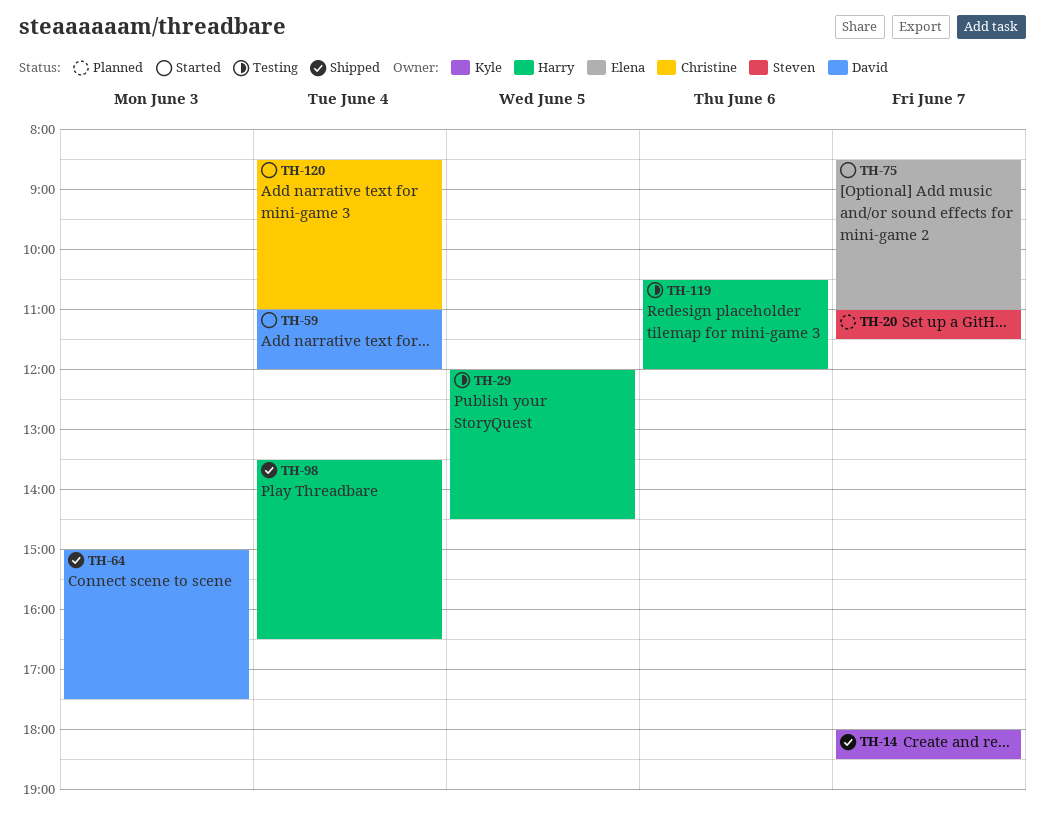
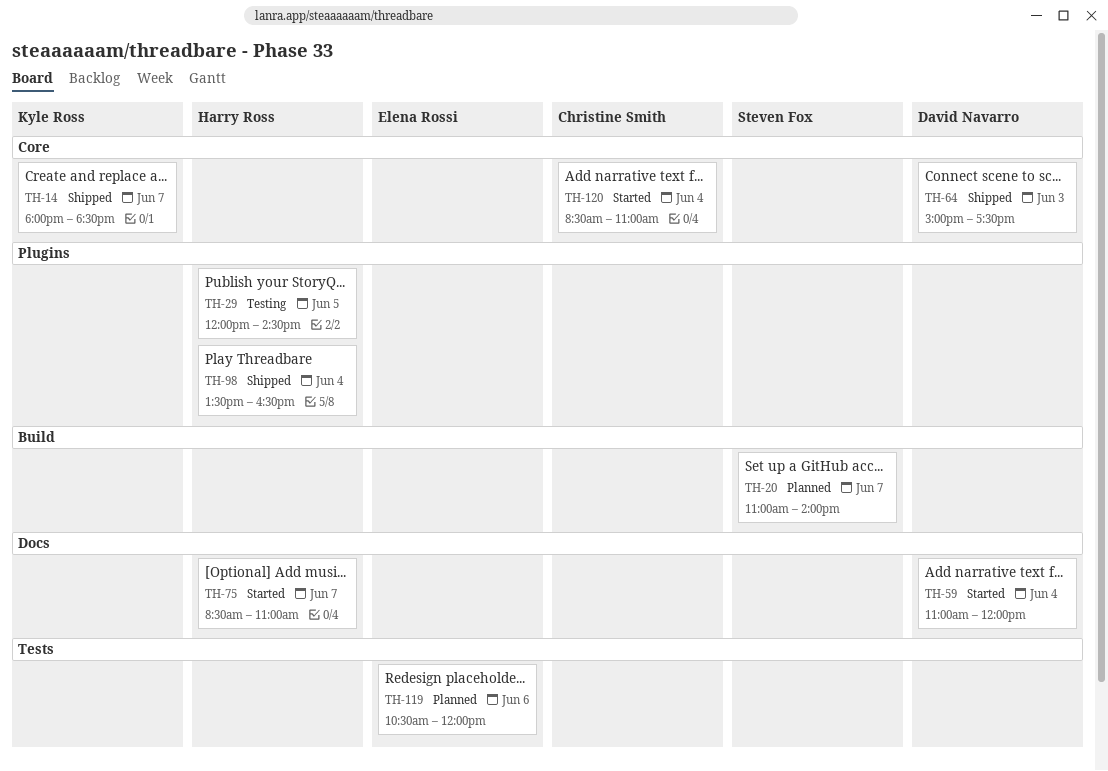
TH-20, ends: 11:30 -> 14:00
TH-75, owner: Elena Rossi -> Harry Ross
TH-119, status: Testing -> Planned
TH-119, owner: Harry Ross -> Elena Rossi

